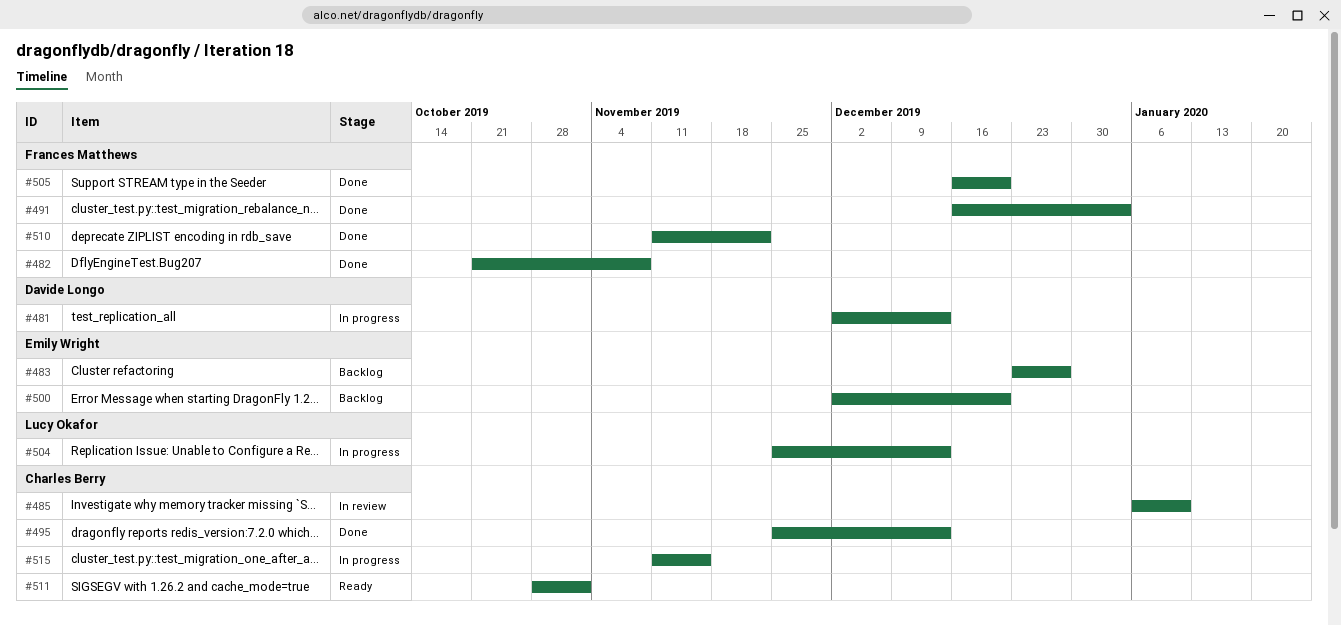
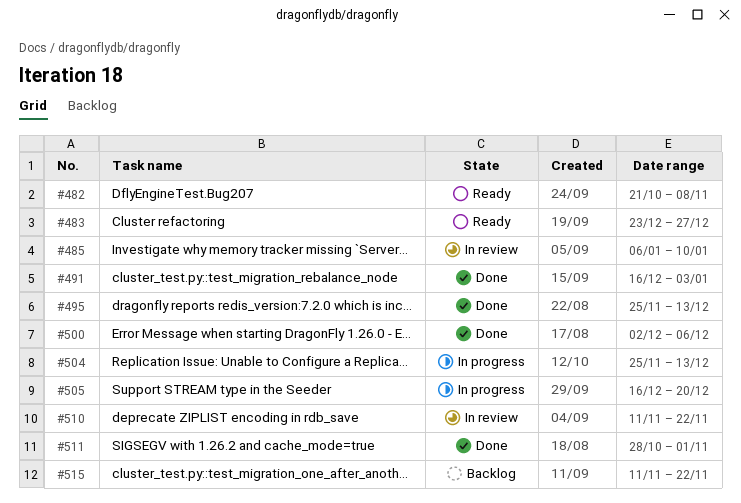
#481: present -> none
#482, status: Done -> Ready
#483, status: Backlog -> Ready
#500, status: Backlog -> Done
#500, due: Dec 20 -> Dec 6
#505, status: Done -> In progress
#510, status: Done -> In review
#511, status: Ready -> Done
#515, status: In progress -> Backlog
#515, due: Nov 15 -> Nov 22

